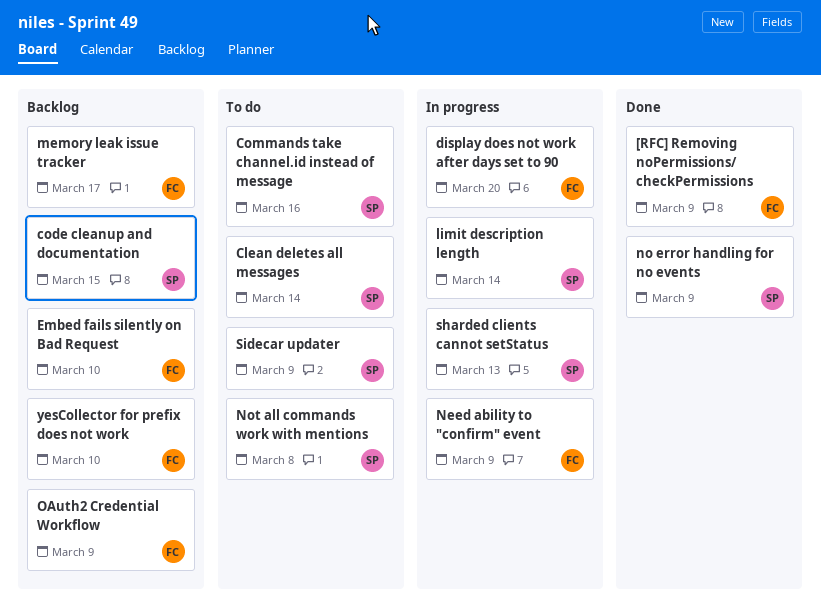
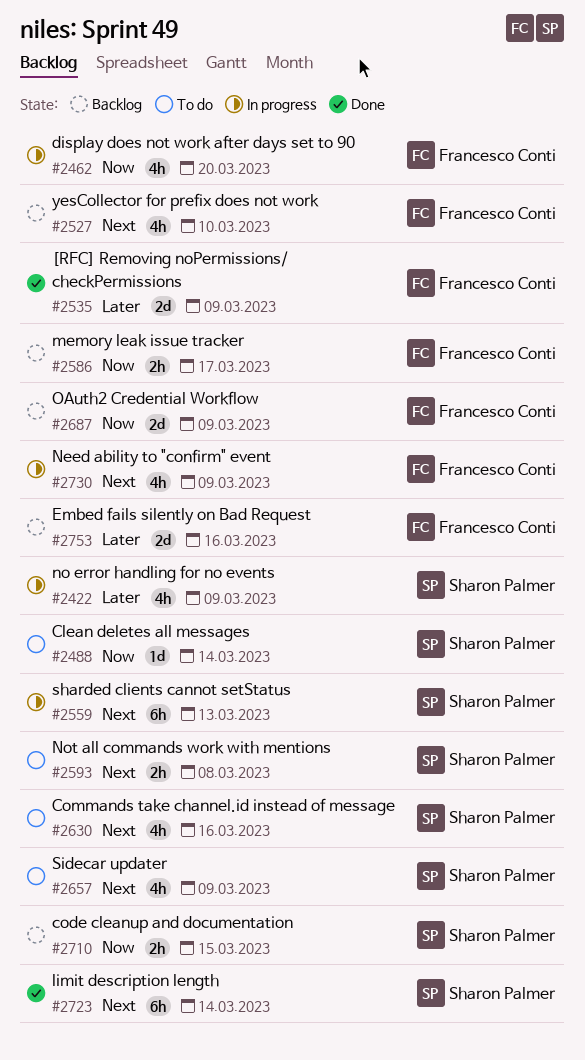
Embed fails silently on Bad Request, due: Mar 10 -> Mar 16
limit description length, status: In progress -> Done
no error handling for no events, status: Done -> In progress

